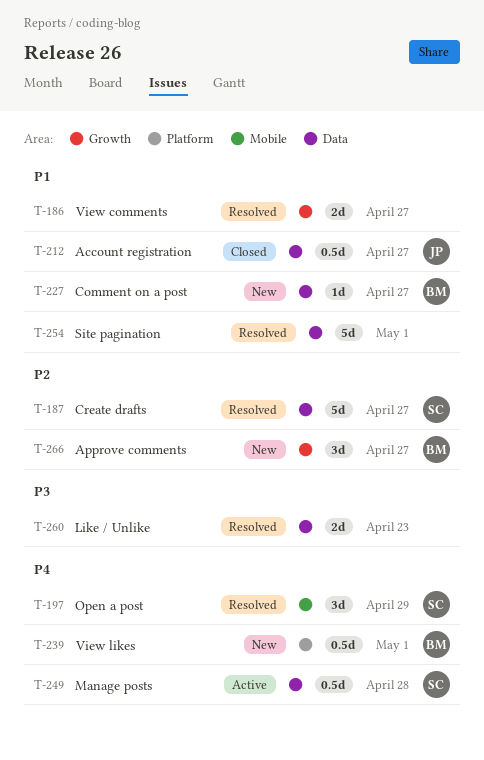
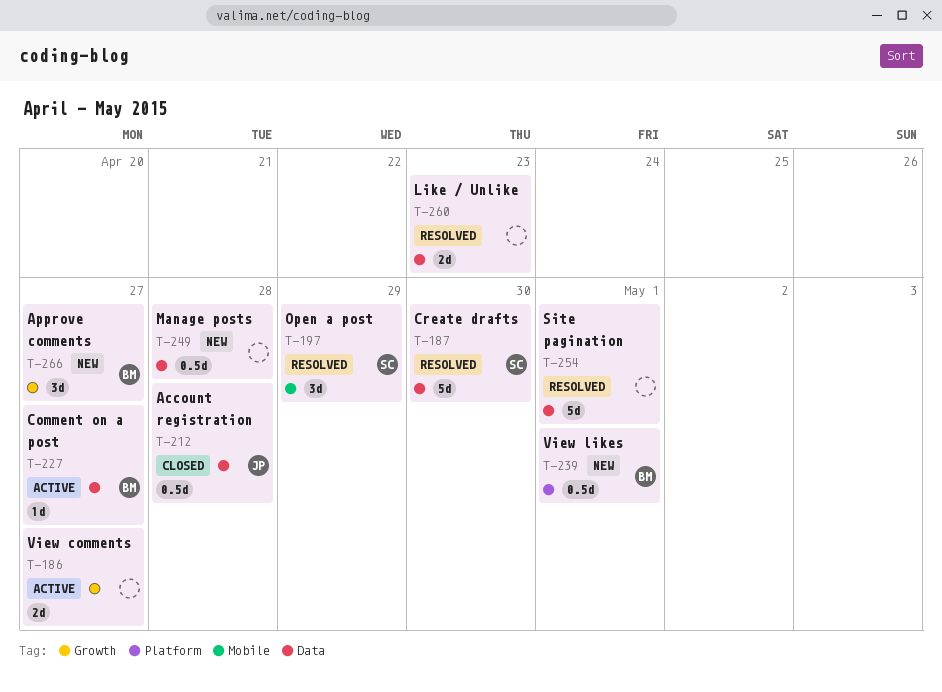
T-186, status: Resolved -> Active
T-187, due: Apr 27 -> Apr 30
T-212, due: Apr 27 -> Apr 28
T-227, status: New -> Active
T-249, status: Active -> New
T-249, owner: SC -> none

